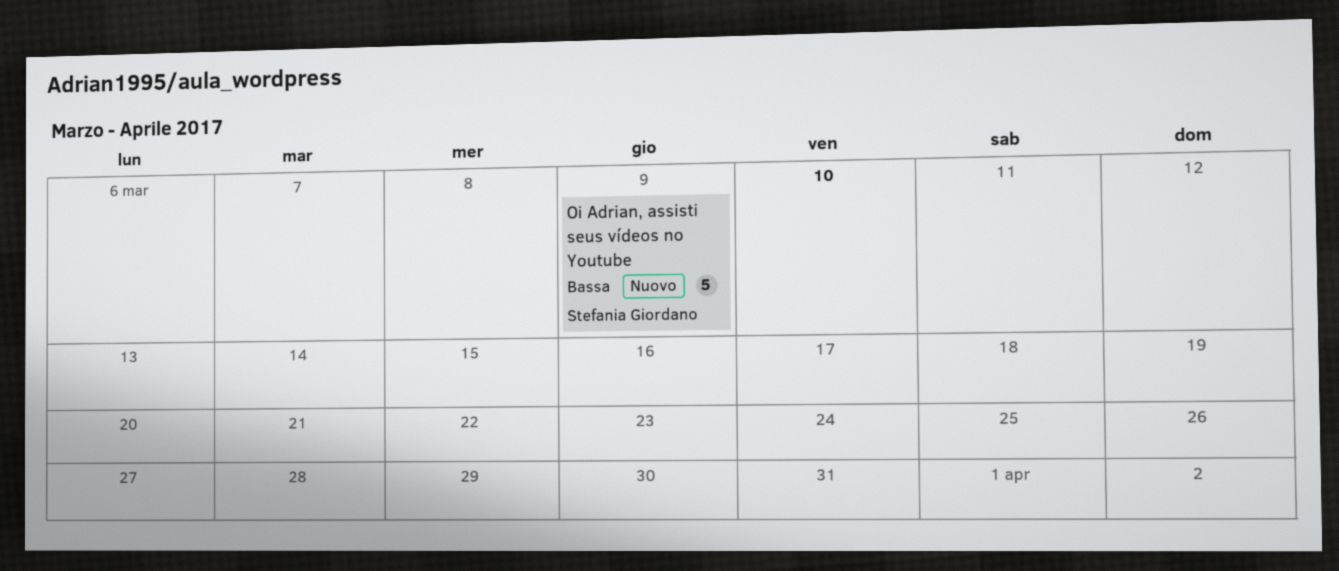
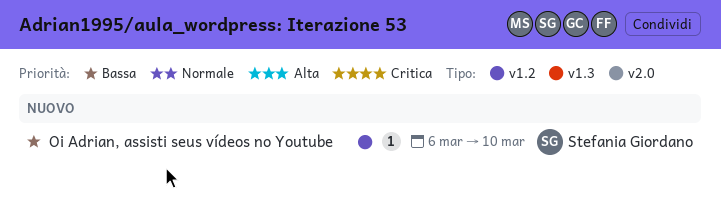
Oi Adrian, assisti seus vídeos no Youtube, estimate: 5 -> 1
Oi Adrian, assisti seus vídeos no Youtube, due: Mar 9 -> Mar 10

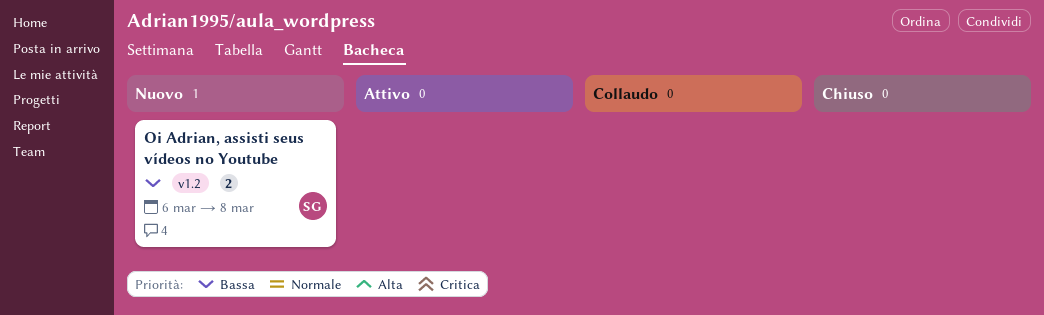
Oi Adrian, assisti seus vídeos no Youtube, estimate: 1 -> 2
Oi Adrian, assisti seus vídeos no Youtube, due: Mar 10 -> Mar 8

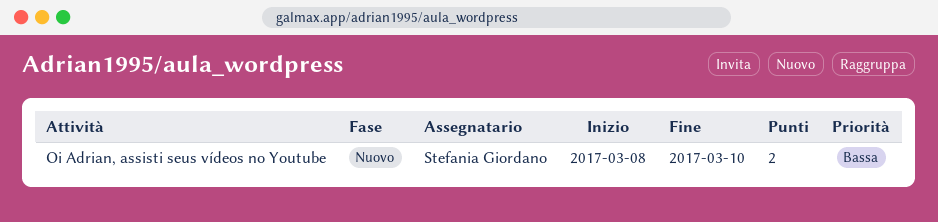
Oi Adrian, assisti seus vídeos no Youtube, start: Mar 6 -> Mar 8
Oi Adrian, assisti seus vídeos no Youtube, due: Mar 8 -> Mar 10

